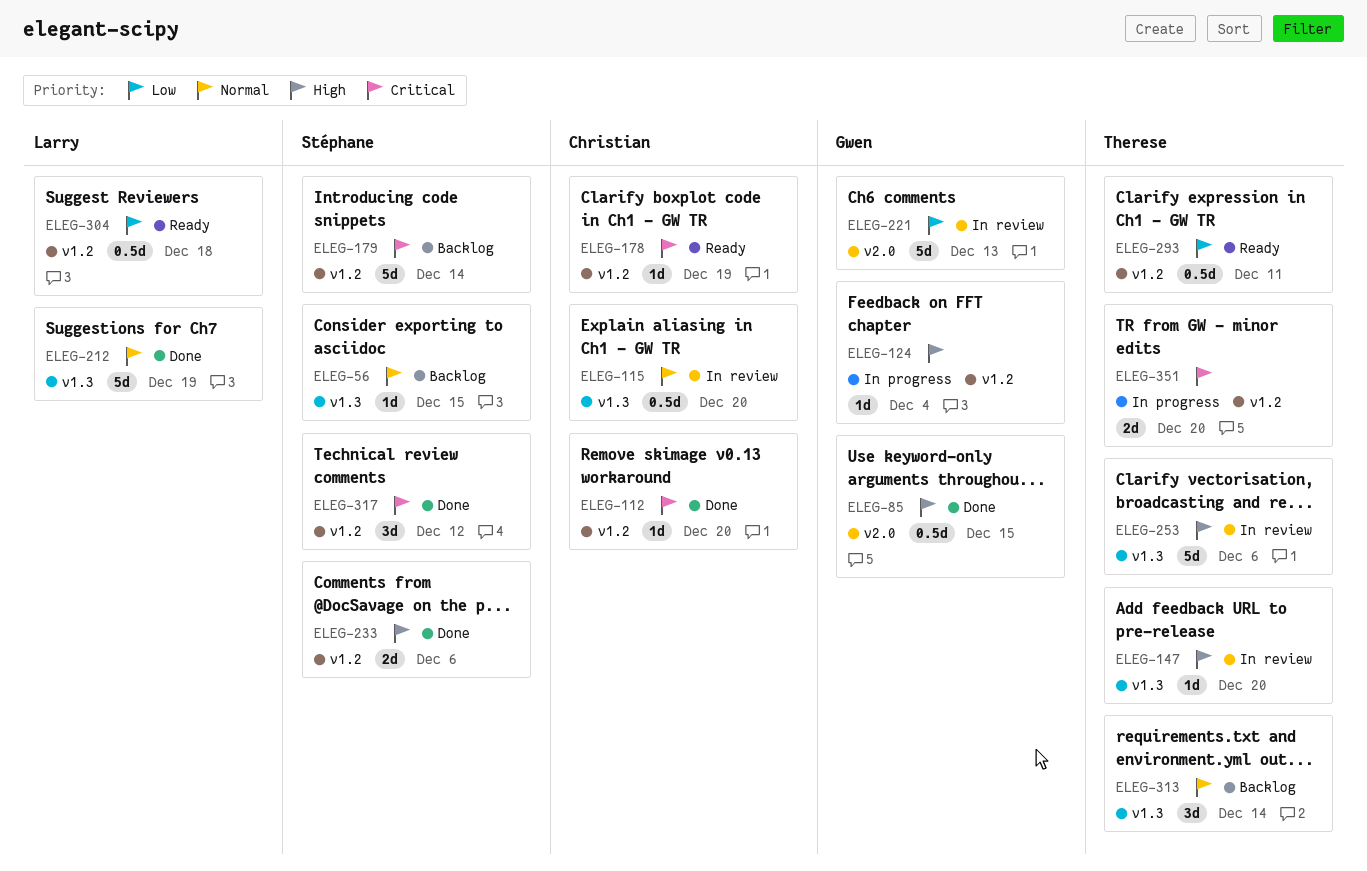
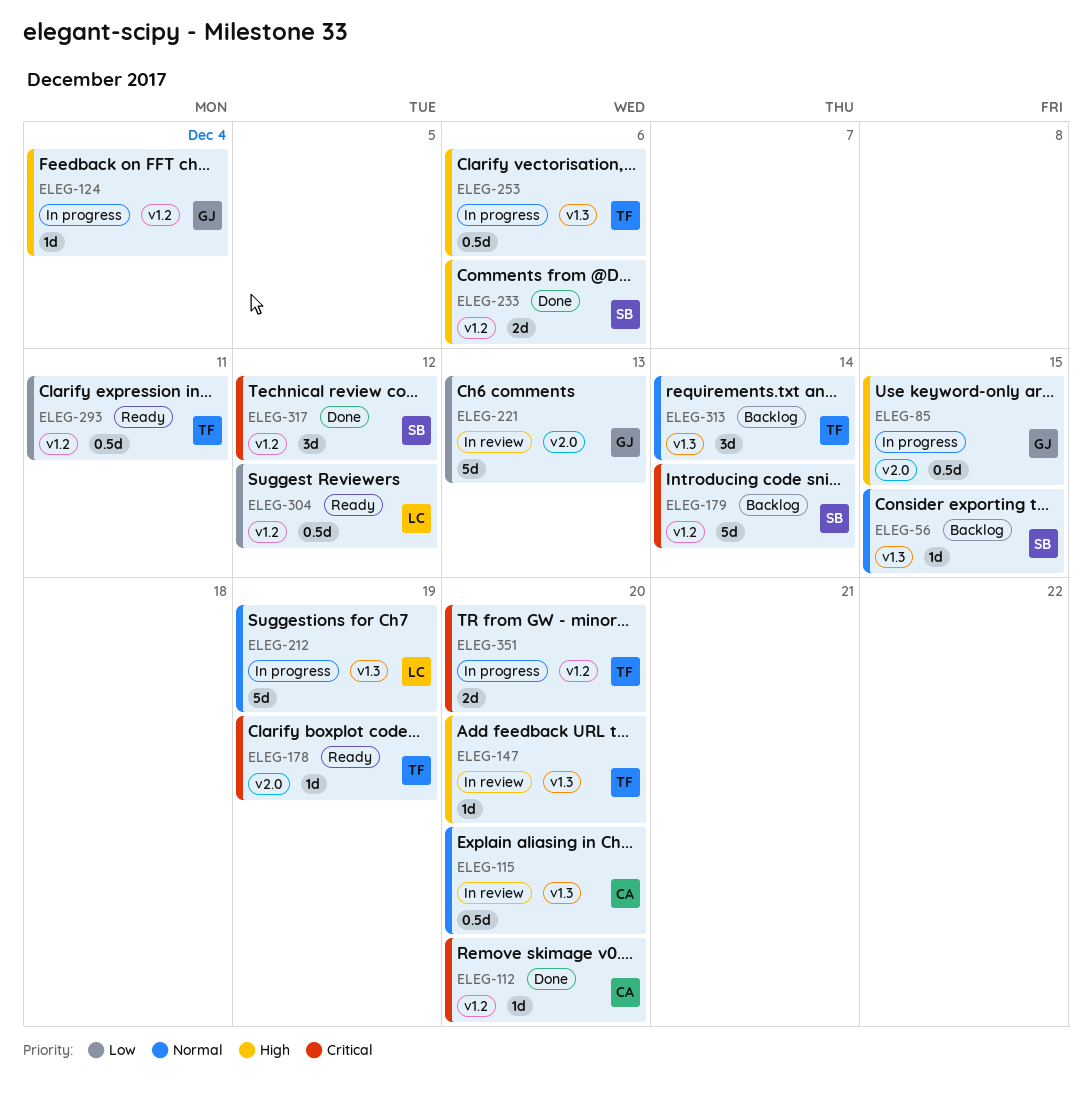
ELEG-85, status: Done -> In progress
ELEG-178, owner: Christian -> Therese
ELEG-178, label: v1.2 -> v2.0
ELEG-212, status: Done -> In progress
ELEG-253, status: In review -> In progress
ELEG-253, estimate: 5d -> 0.5d
ELEG-304, due: Dec 18 -> Dec 12

